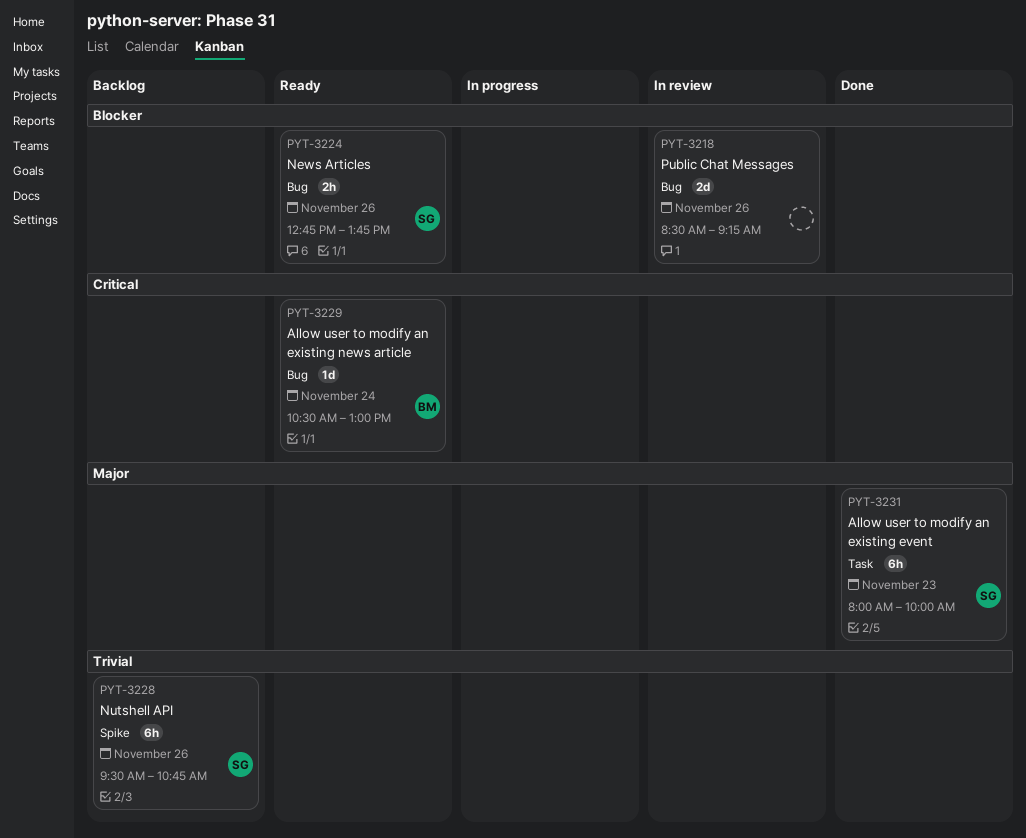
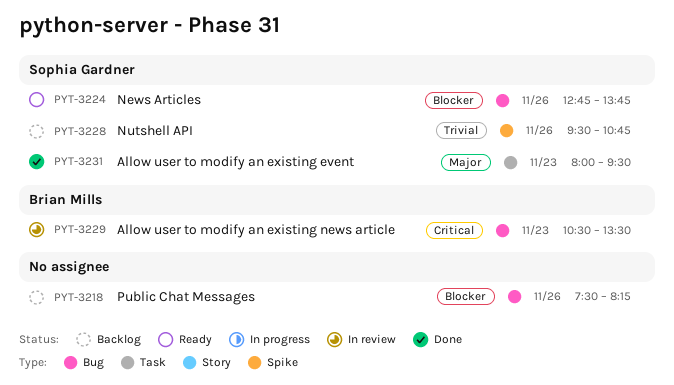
PYT-3218, status: In review -> Backlog
PYT-3218, begins: 08:30 -> 07:30
PYT-3218, ends: 09:15 -> 08:15
PYT-3229, status: Ready -> In review
PYT-3229, day: Nov 24 -> Nov 23
PYT-3229, ends: 13:00 -> 13:30
PYT-3231, ends: 10:00 -> 09:30

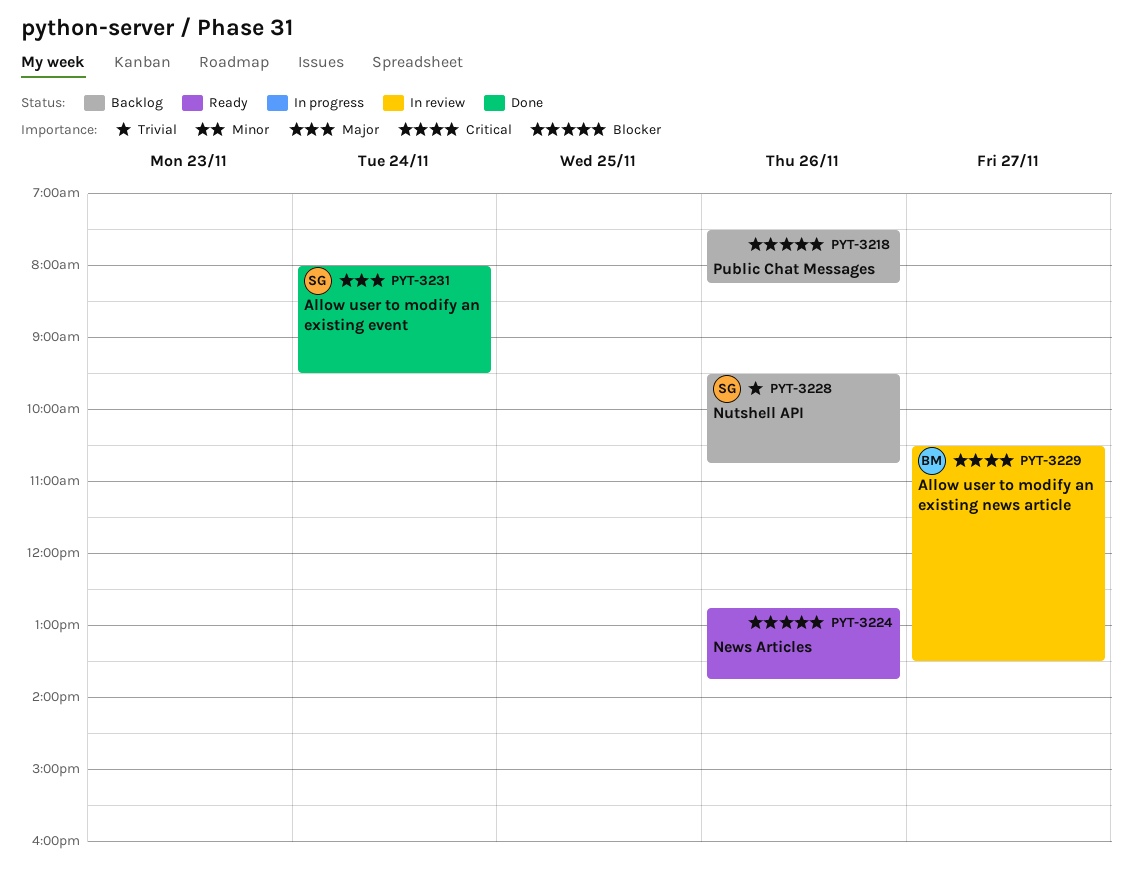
PYT-3224, owner: Sophia Gardner -> none
PYT-3229, day: Nov 23 -> Nov 27
PYT-3231, day: Nov 23 -> Nov 24

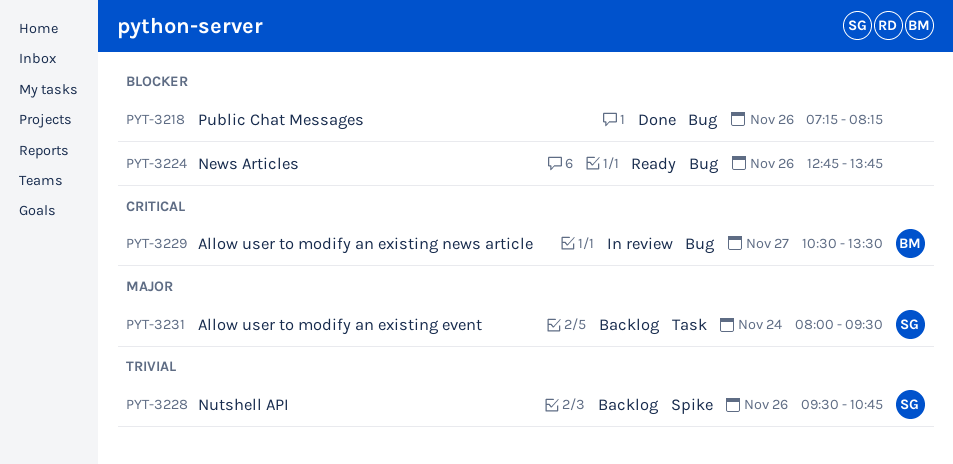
PYT-3218, status: Backlog -> Done
PYT-3218, begins: 07:30 -> 07:15
PYT-3231, status: Done -> Backlog

